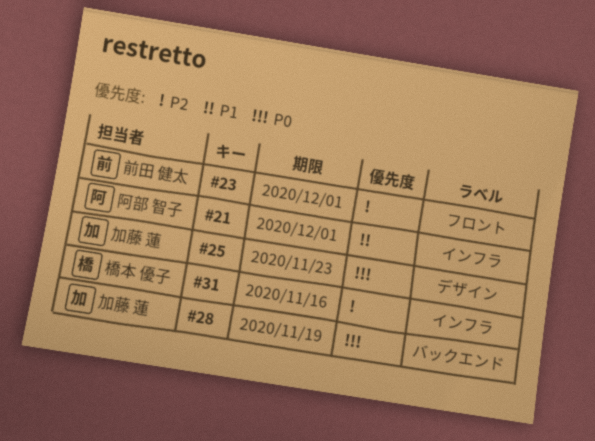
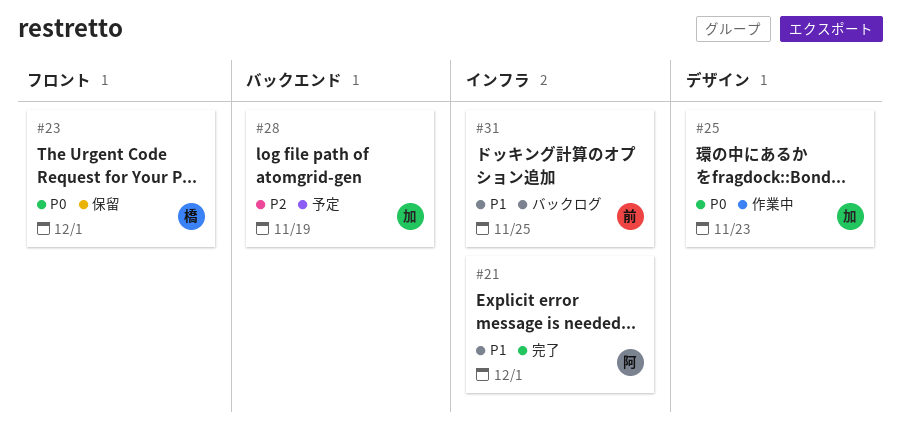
#23, owner: 前田 健太 -> 橋本 優子
#23, priority: P2 -> P0
#28, priority: P0 -> P2
#31, owner: 橋本 優子 -> 前田 健太
#31, priority: P2 -> P1
#31, due: Nov 16 -> Nov 25

